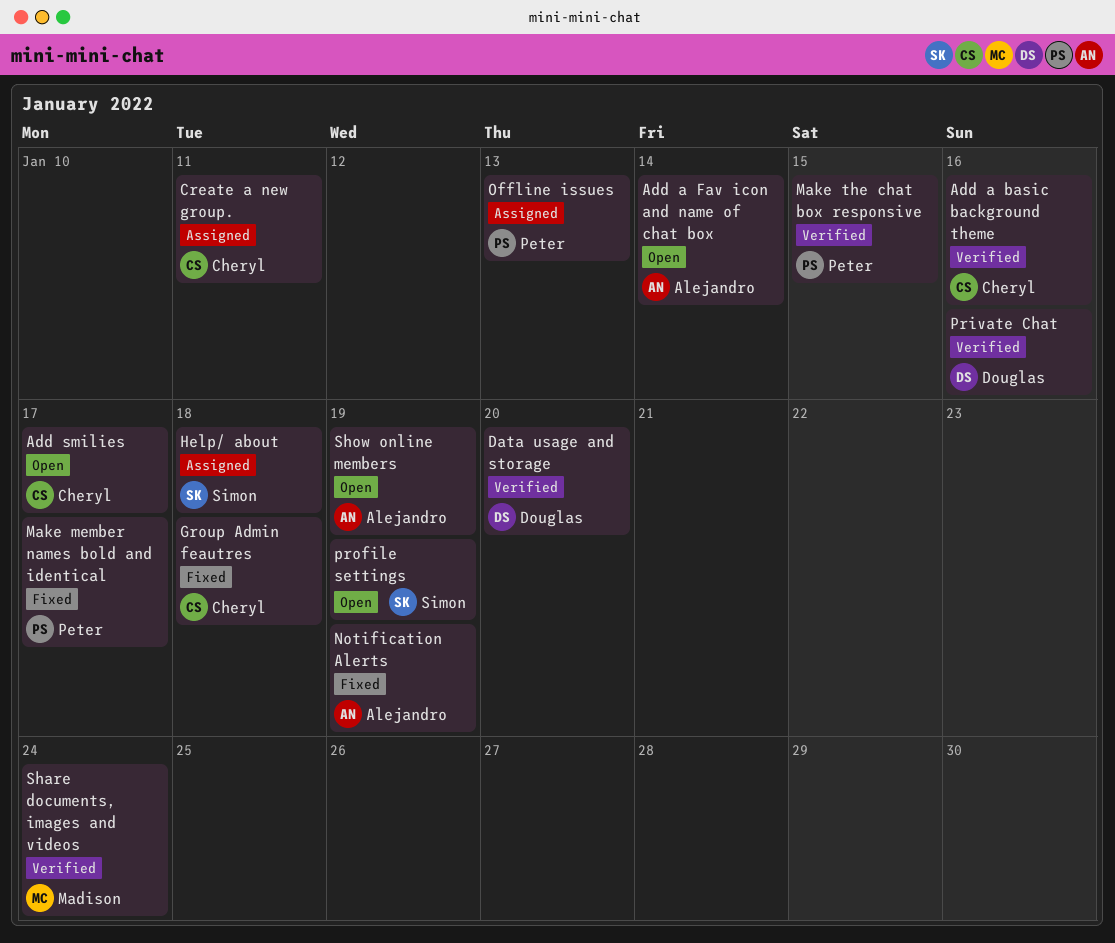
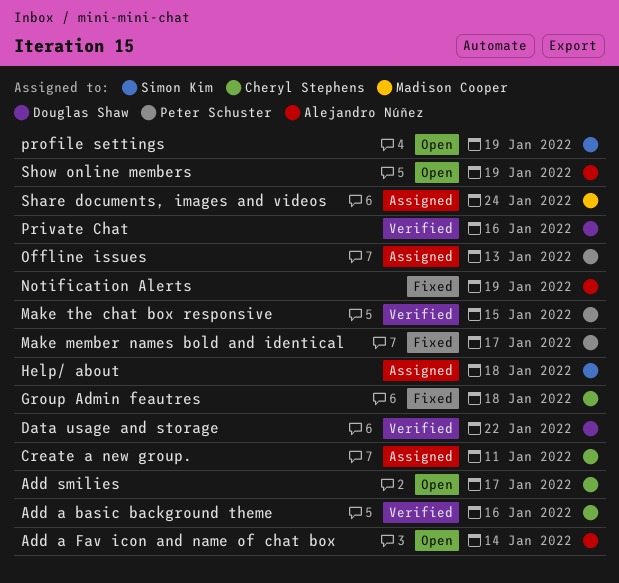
Data usage and storage, due: Jan 20 -> Jan 22
Share documents, images and videos, status: Verified -> Assigned

